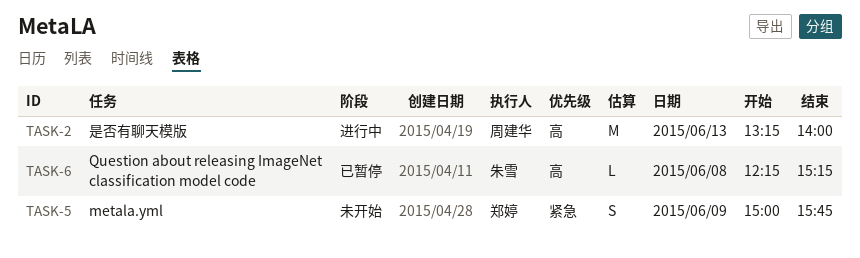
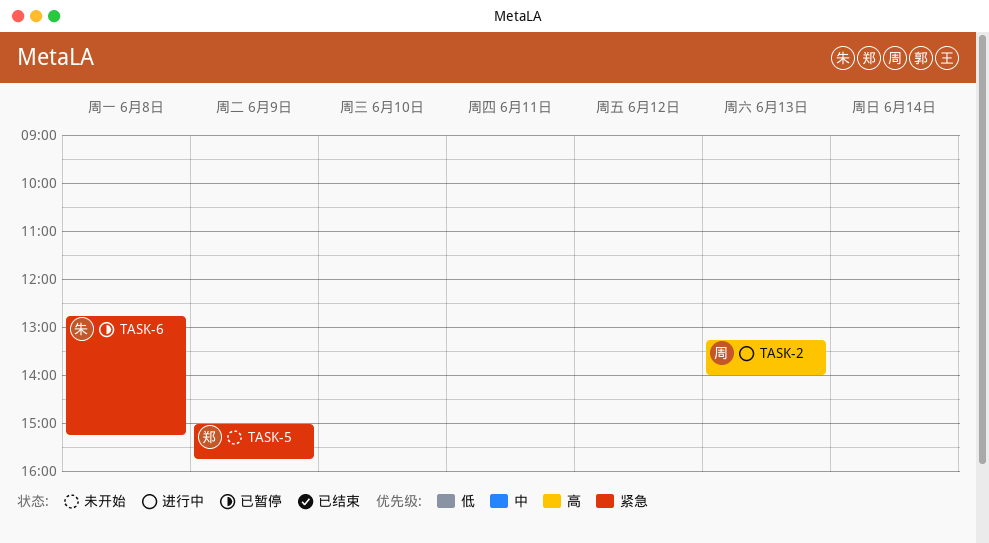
TASK-6, priority: 高 -> 紧急
TASK-6, begins: 12:15 -> 12:45

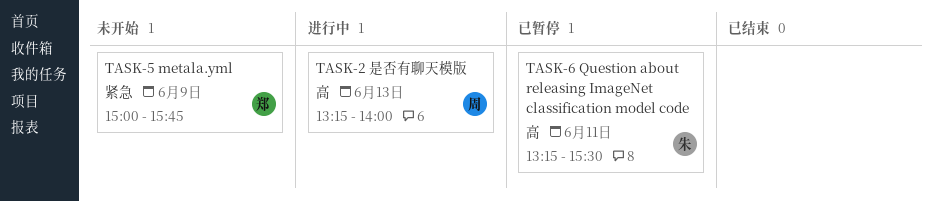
TASK-6, priority: 紧急 -> 高
TASK-6, day: Jun 8 -> Jun 11
TASK-6, begins: 12:45 -> 13:15
TASK-6, ends: 15:15 -> 15:30

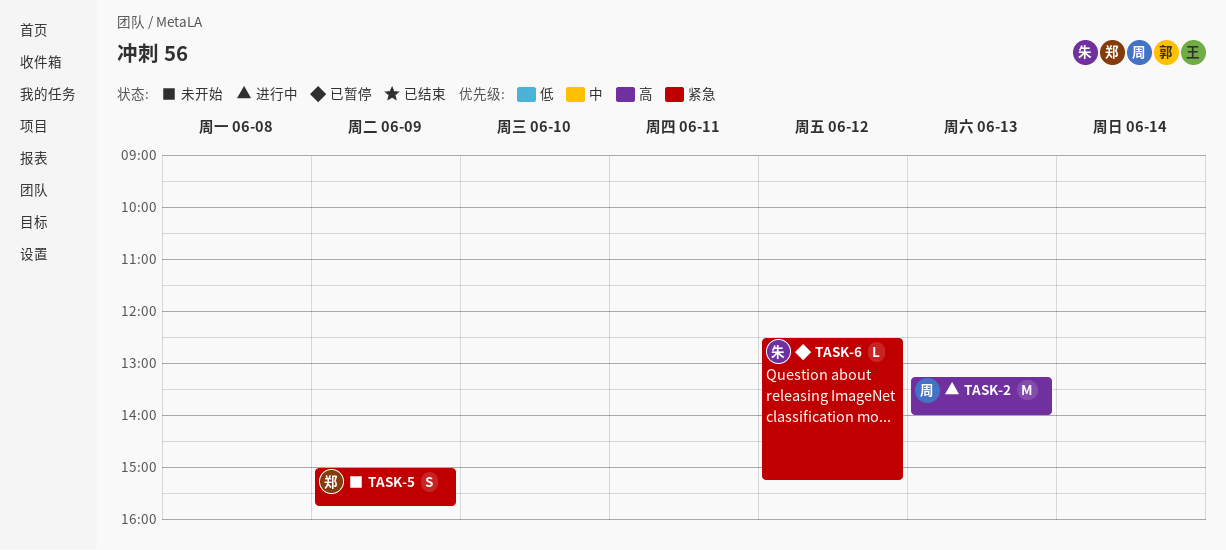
TASK-6, priority: 高 -> 紧急
TASK-6, day: Jun 11 -> Jun 12
TASK-6, begins: 13:15 -> 12:30
TASK-6, ends: 15:30 -> 15:15

